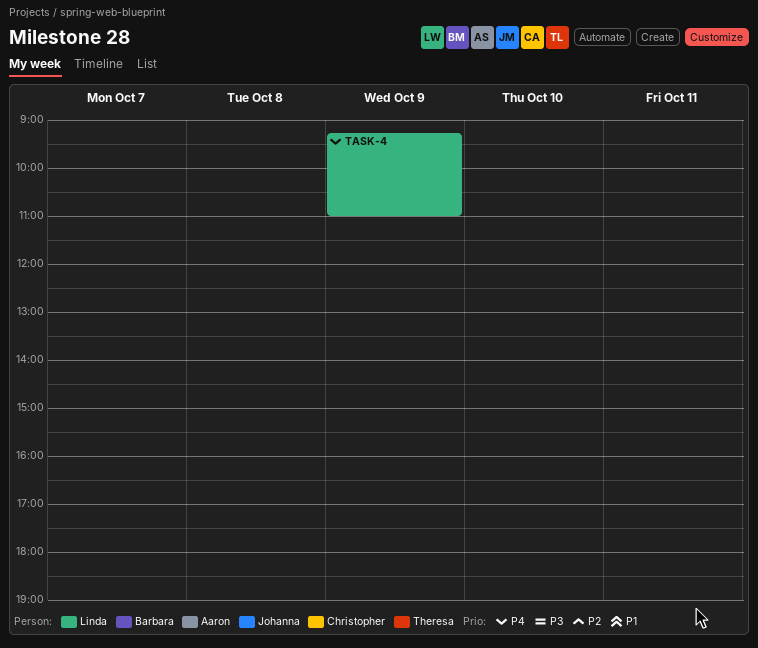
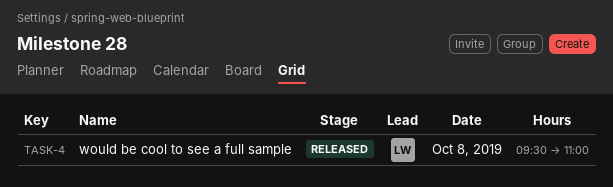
TASK-4, day: Oct 9 -> Oct 8
TASK-4, begins: 09:15 -> 09:30

